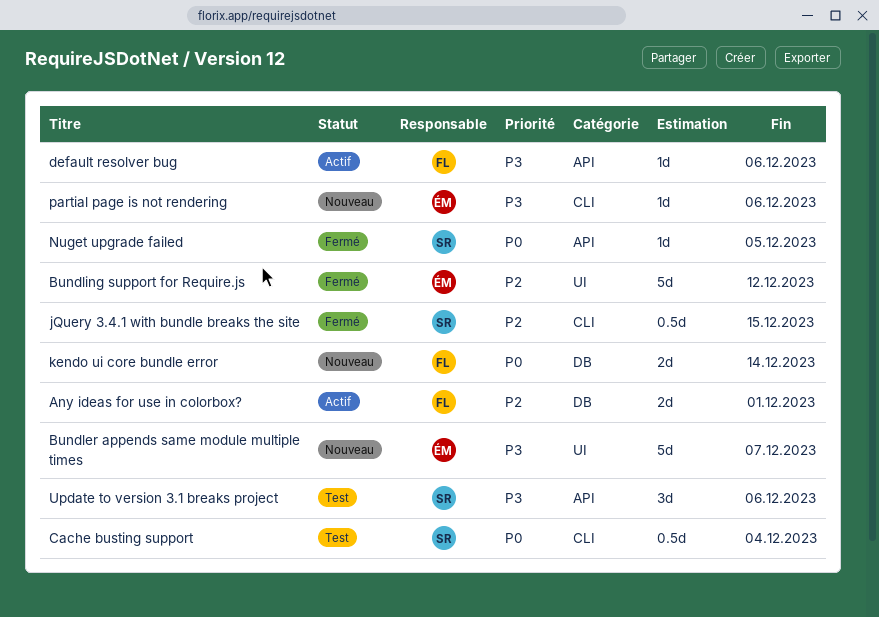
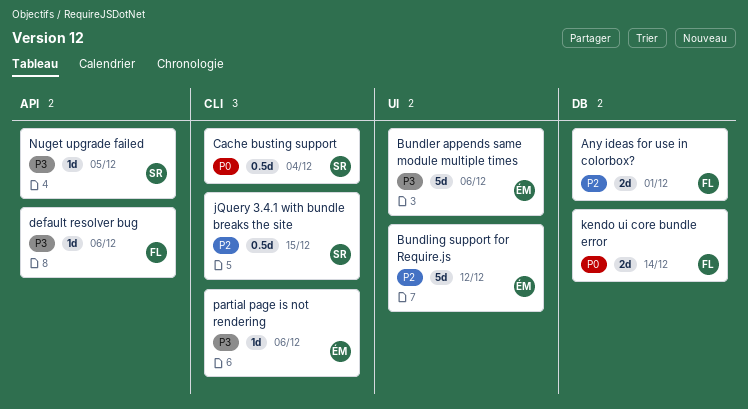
Bundler appends same module multiple times, due: Dec 7 -> Dec 6
Nuget upgrade failed, priority: P0 -> P3
Update to version 3.1 breaks project: present -> none

